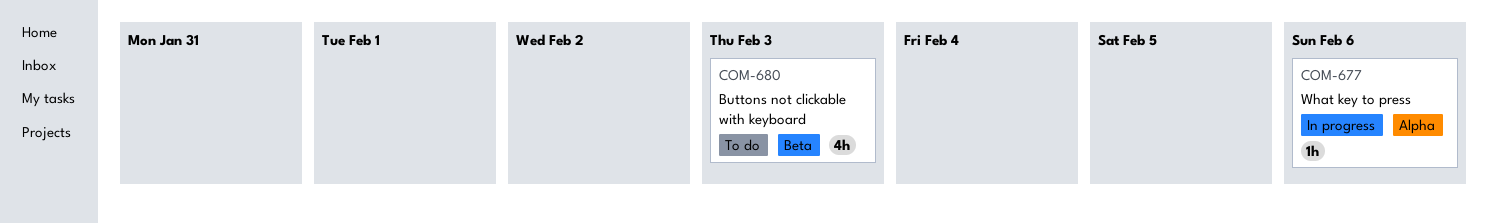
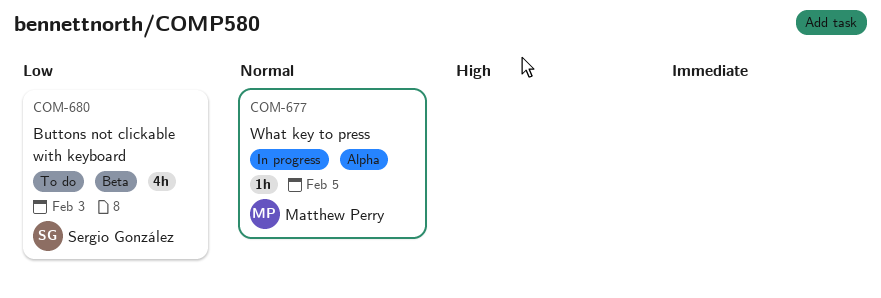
COM-677, due: Feb 6 -> Feb 5

